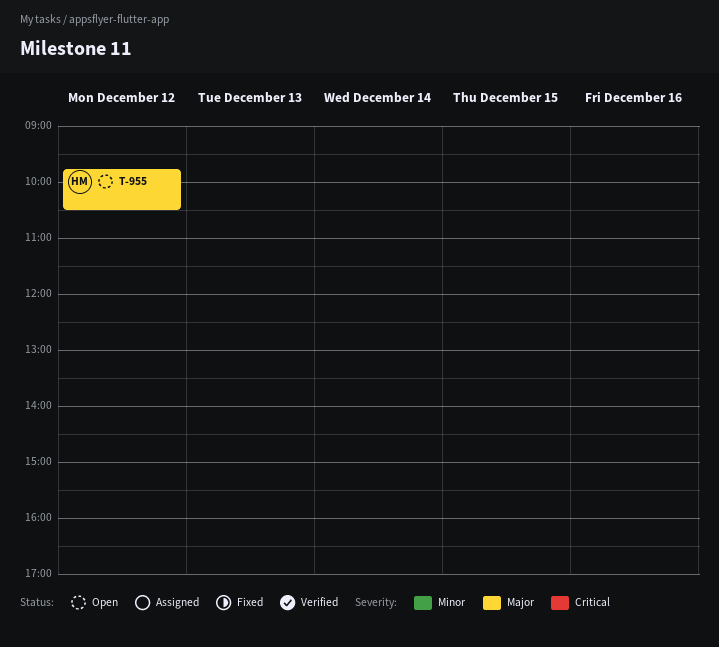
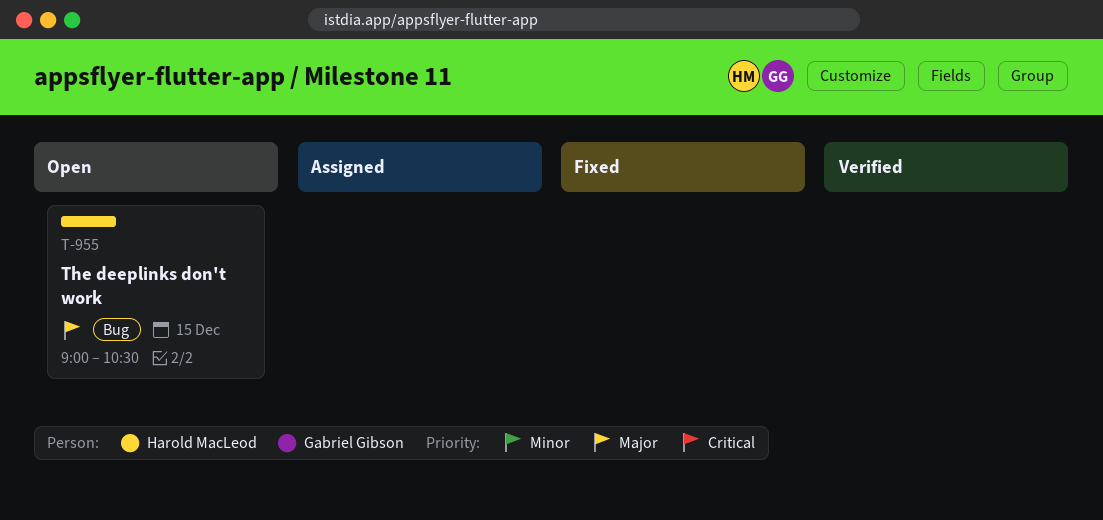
T-955, day: Dec 12 -> Dec 15
T-955, begins: 09:45 -> 09:00

